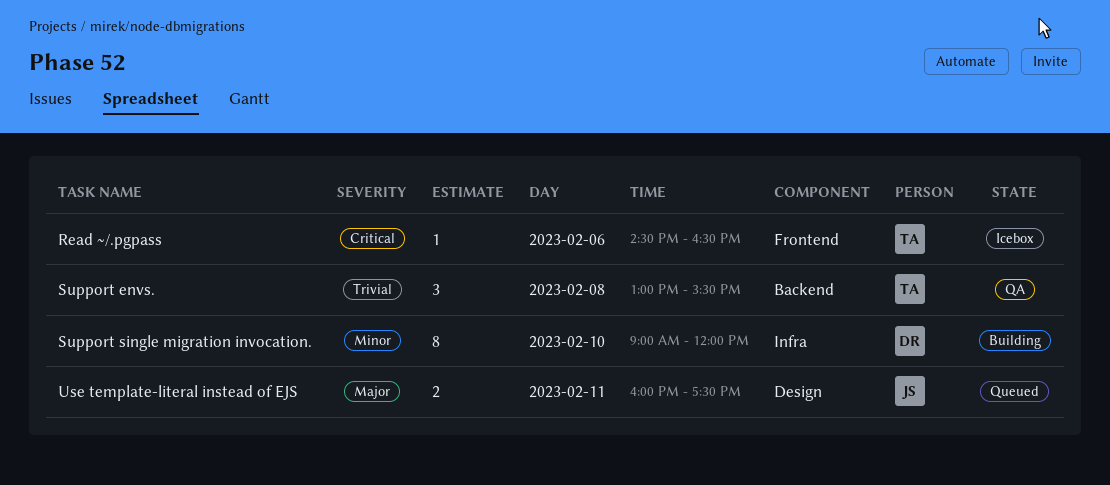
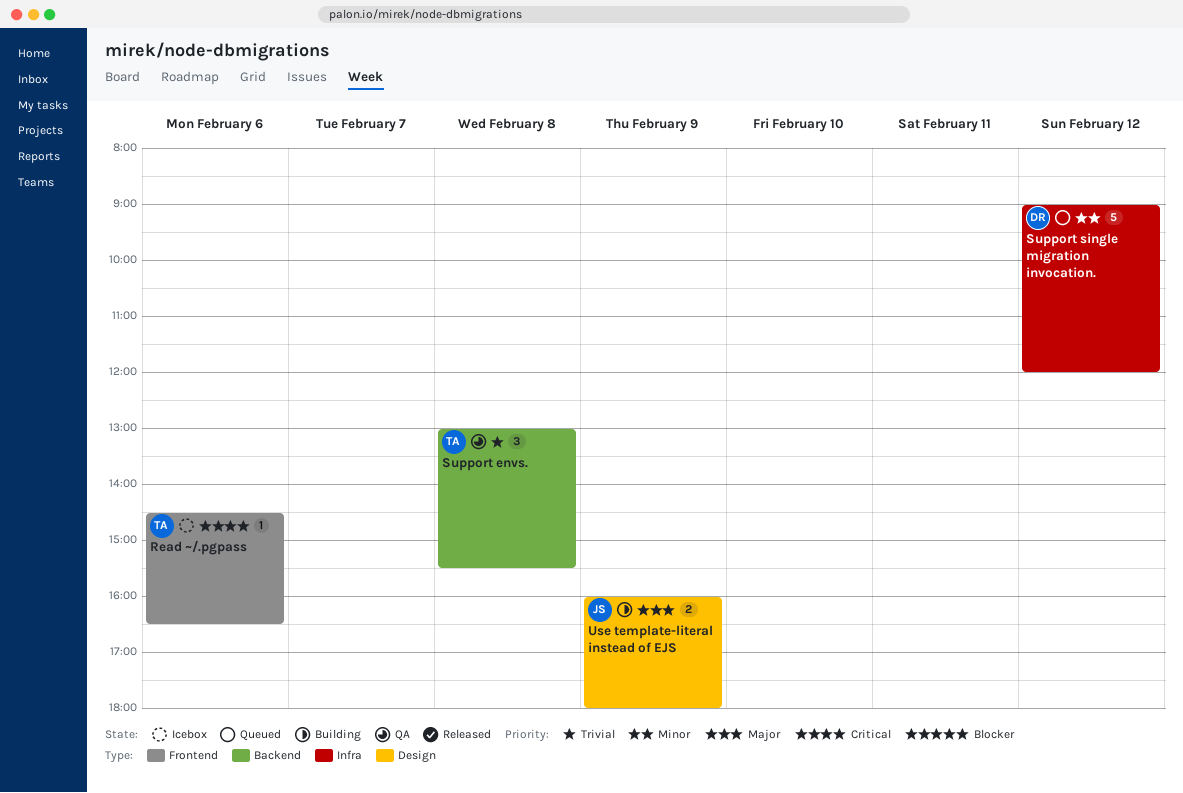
Support single migration invocation., status: Building -> Queued
Support single migration invocation., estimate: 8 -> 5
Support single migration invocation., day: Feb 10 -> Feb 12
Use template-literal instead of EJS, status: Queued -> Building
Use template-literal instead of EJS, day: Feb 11 -> Feb 9
Use template-literal instead of EJS, ends: 17:30 -> 18:00

